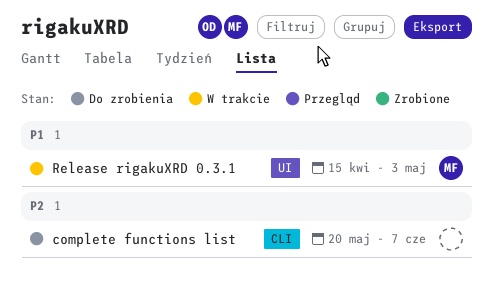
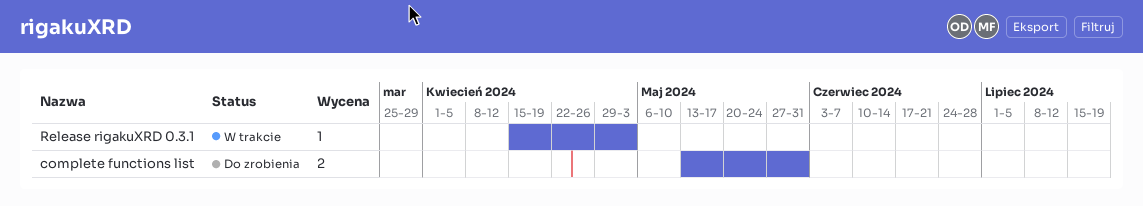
complete functions list, start: May 20 -> May 13
complete functions list, due: Jun 7 -> May 31

